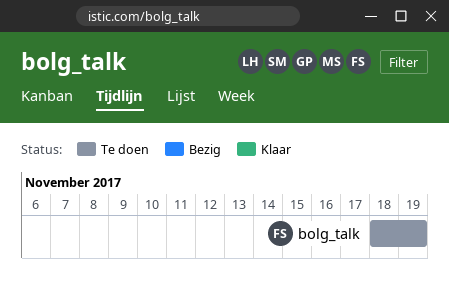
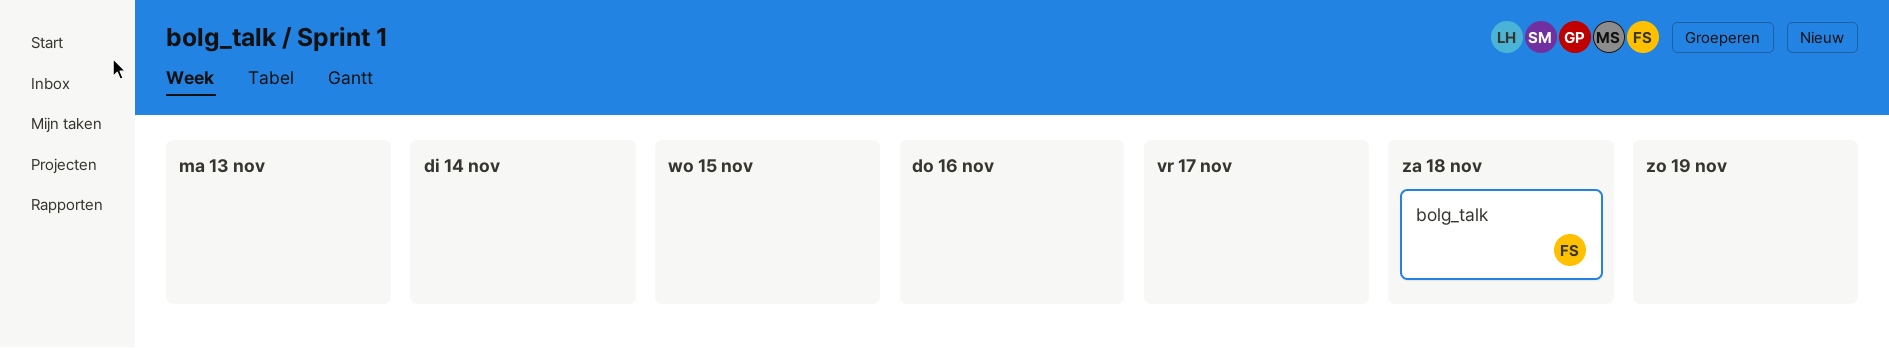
bolg_talk, due: Nov 19 -> Nov 18

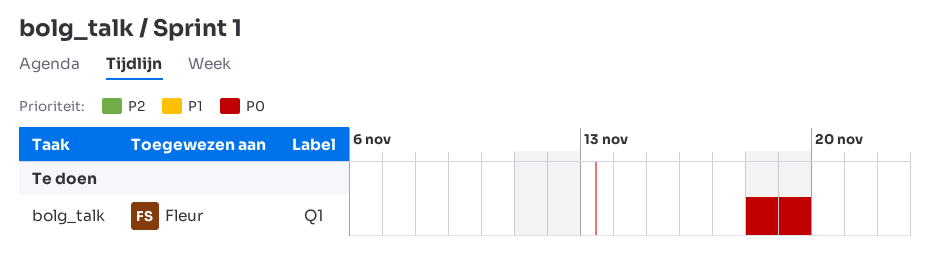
bolg_talk, due: Nov 18 -> Nov 19

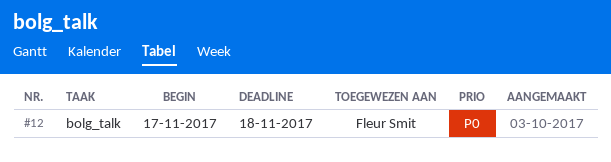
bolg_talk, start: Nov 18 -> Nov 17
bolg_talk, due: Nov 19 -> Nov 18

